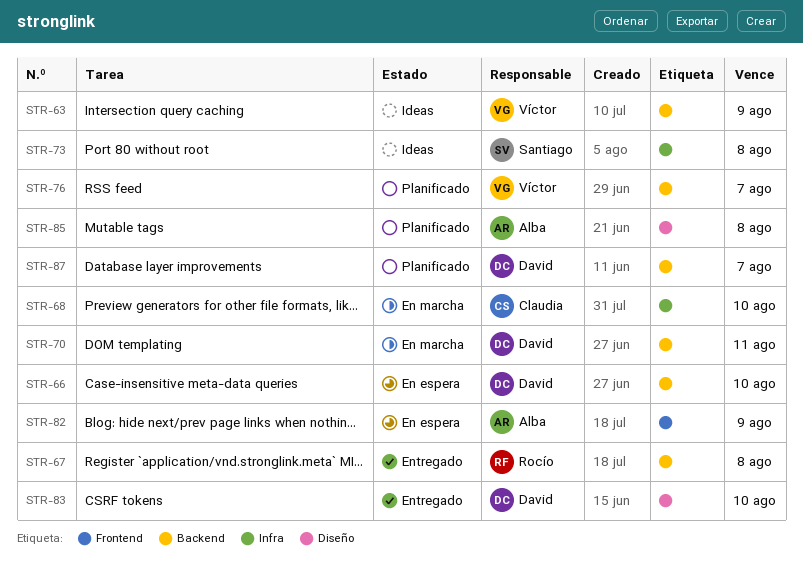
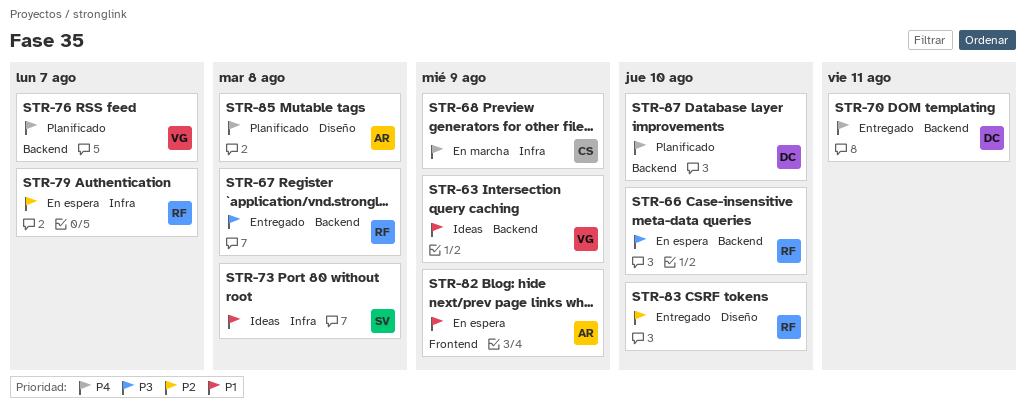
STR-66, owner: David -> Rocío
STR-68, due: Aug 10 -> Aug 9
STR-70, status: En marcha -> Entregado
STR-79: none -> present
STR-83, owner: David -> Rocío
STR-87, due: Aug 7 -> Aug 10

